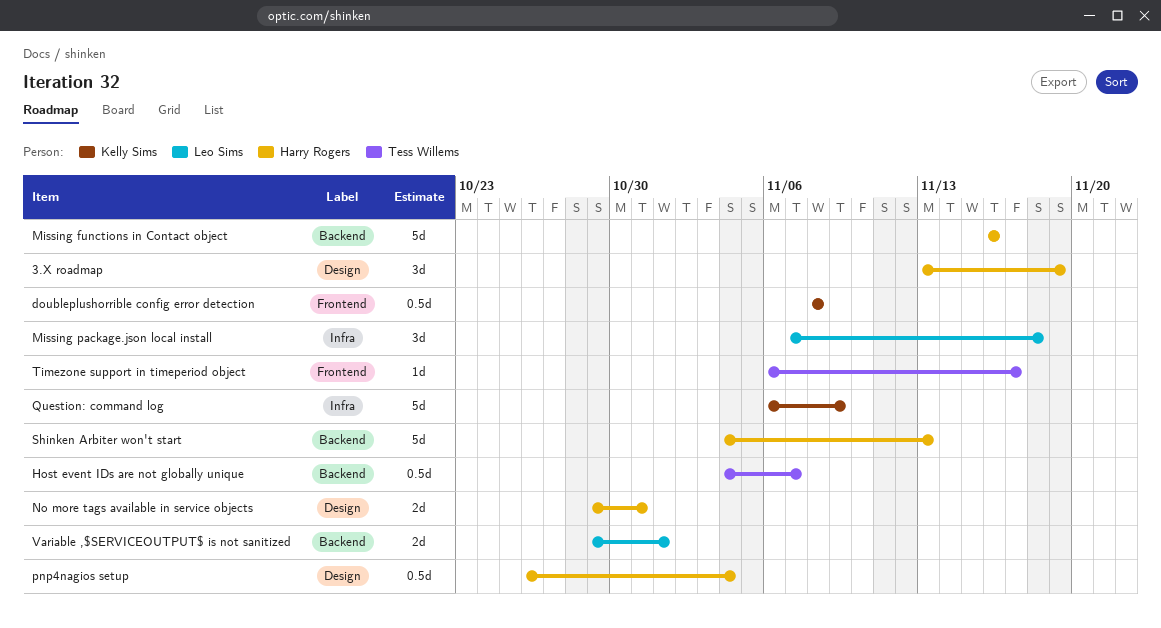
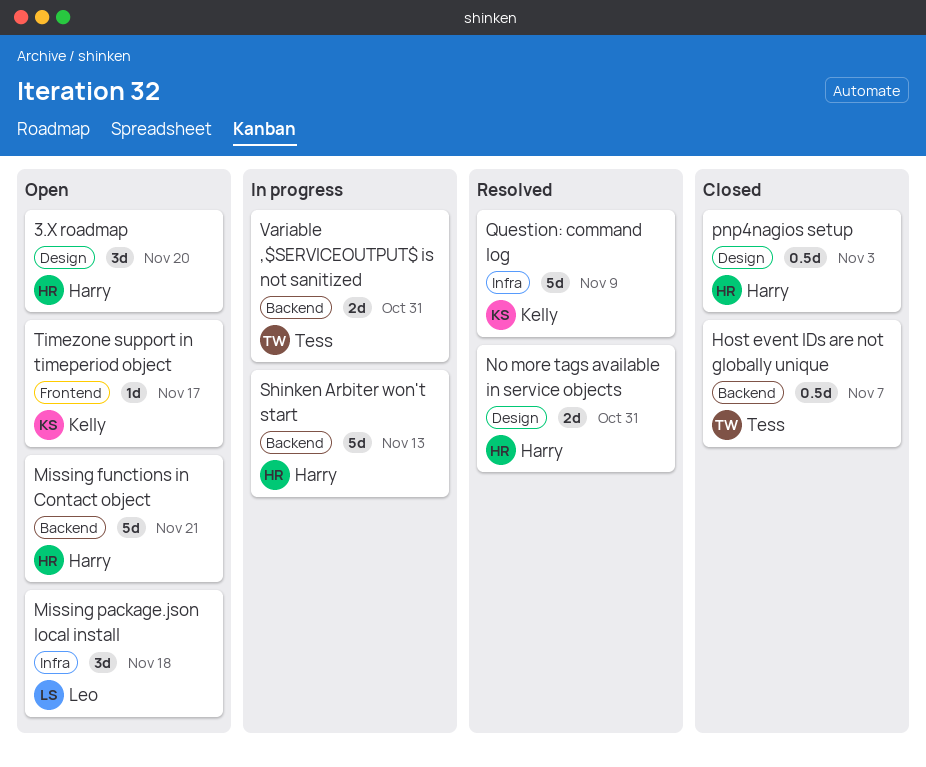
3.X roadmap, due: Nov 19 -> Nov 20
doubleplushorrible config error detection: present -> none
Missing functions in Contact object, due: Nov 16 -> Nov 21
pnp4nagios setup, due: Nov 4 -> Nov 3
Timezone support in timeperiod object, owner: Tess Willems -> Kelly Sims
Variable ,$SERVICEOUTPUT$ is not sanitized, owner: Leo Sims -> Tess Willems
Variable ,$SERVICEOUTPUT$ is not sanitized, due: Nov 1 -> Oct 31

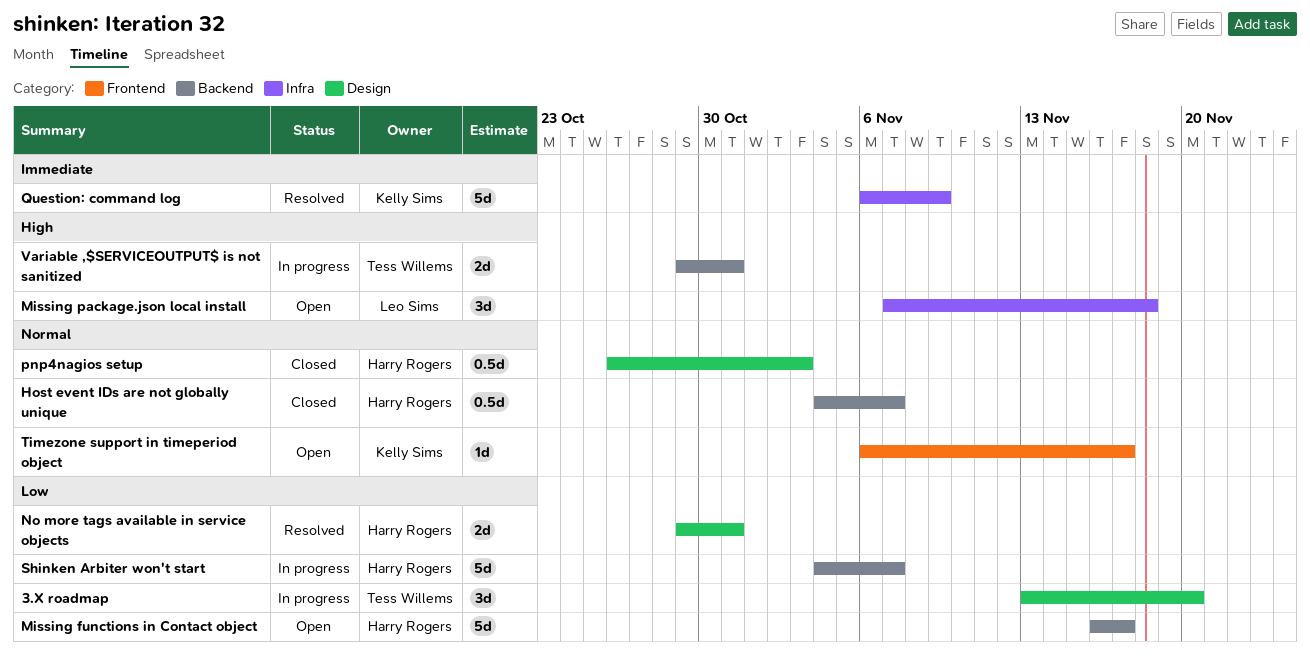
3.X roadmap, status: Open -> In progress
3.X roadmap, owner: Harry Rogers -> Tess Willems
Host event IDs are not globally unique, owner: Tess Willems -> Harry Rogers
Missing functions in Contact object, due: Nov 21 -> Nov 17
Shinken Arbiter won't start, due: Nov 13 -> Nov 7

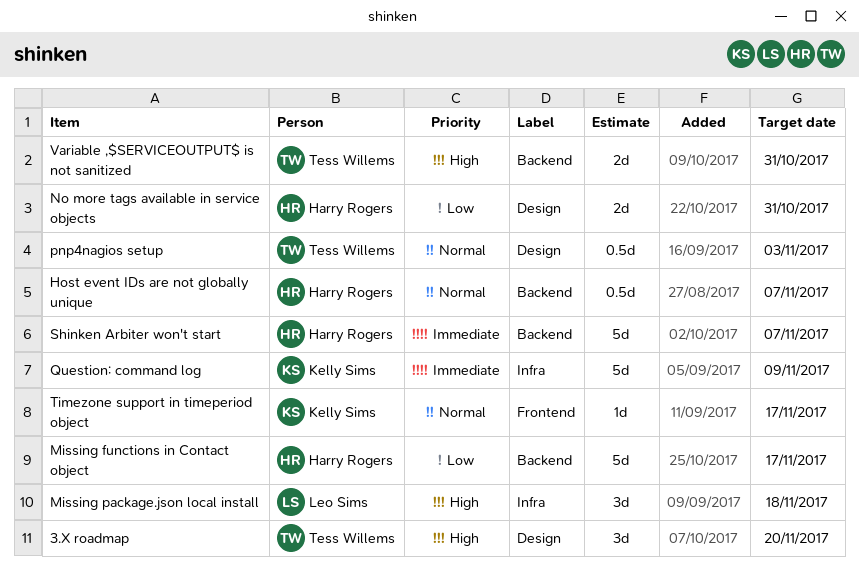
3.X roadmap, priority: Low -> High
pnp4nagios setup, owner: Harry Rogers -> Tess Willems
Shinken Arbiter won't start, priority: Low -> Immediate

